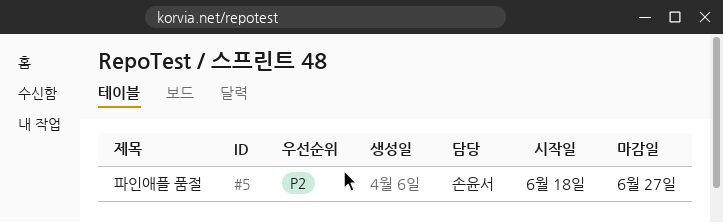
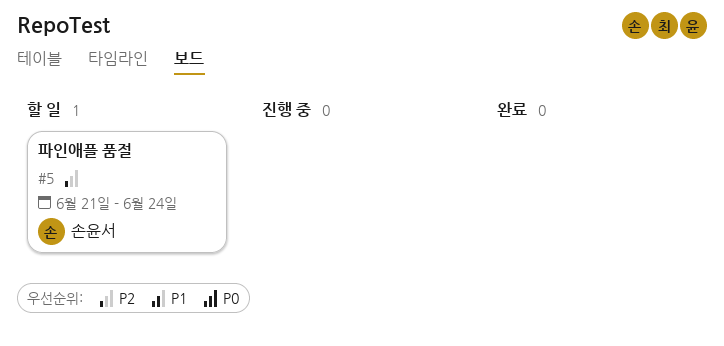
#5, start: Jun 18 -> Jun 21
#5, due: Jun 27 -> Jun 24

